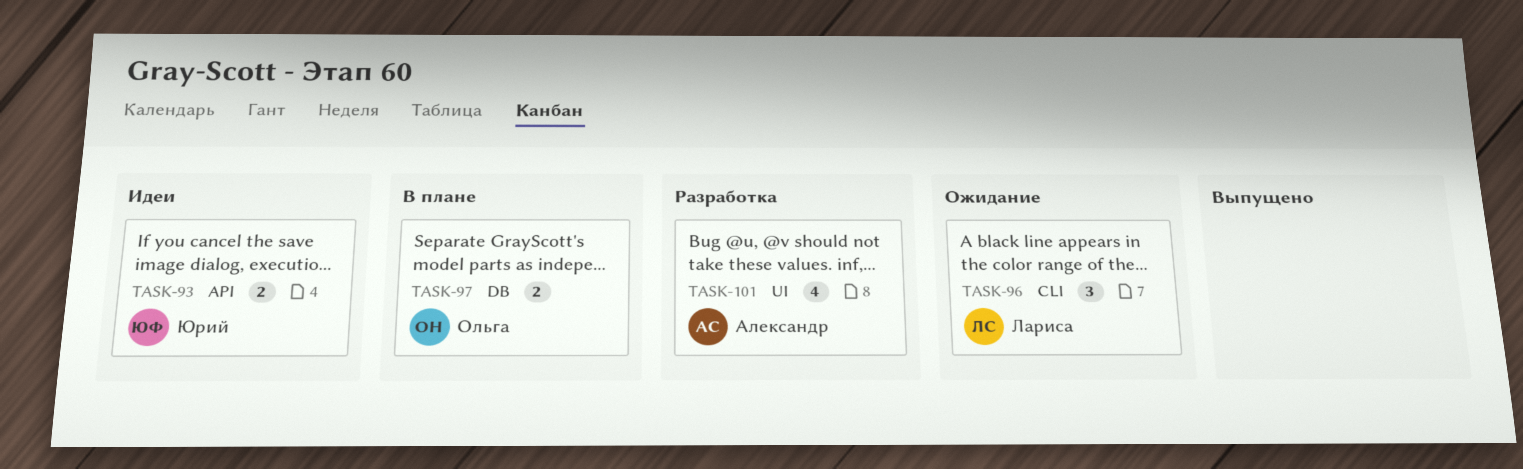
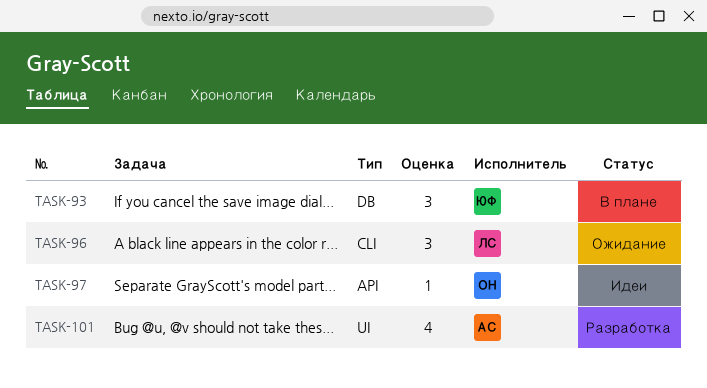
TASK-93, status: Идеи -> В плане
TASK-93, label: API -> DB
TASK-93, estimate: 2 -> 3
TASK-97, status: В плане -> Идеи
TASK-97, label: DB -> API
TASK-97, estimate: 2 -> 1

